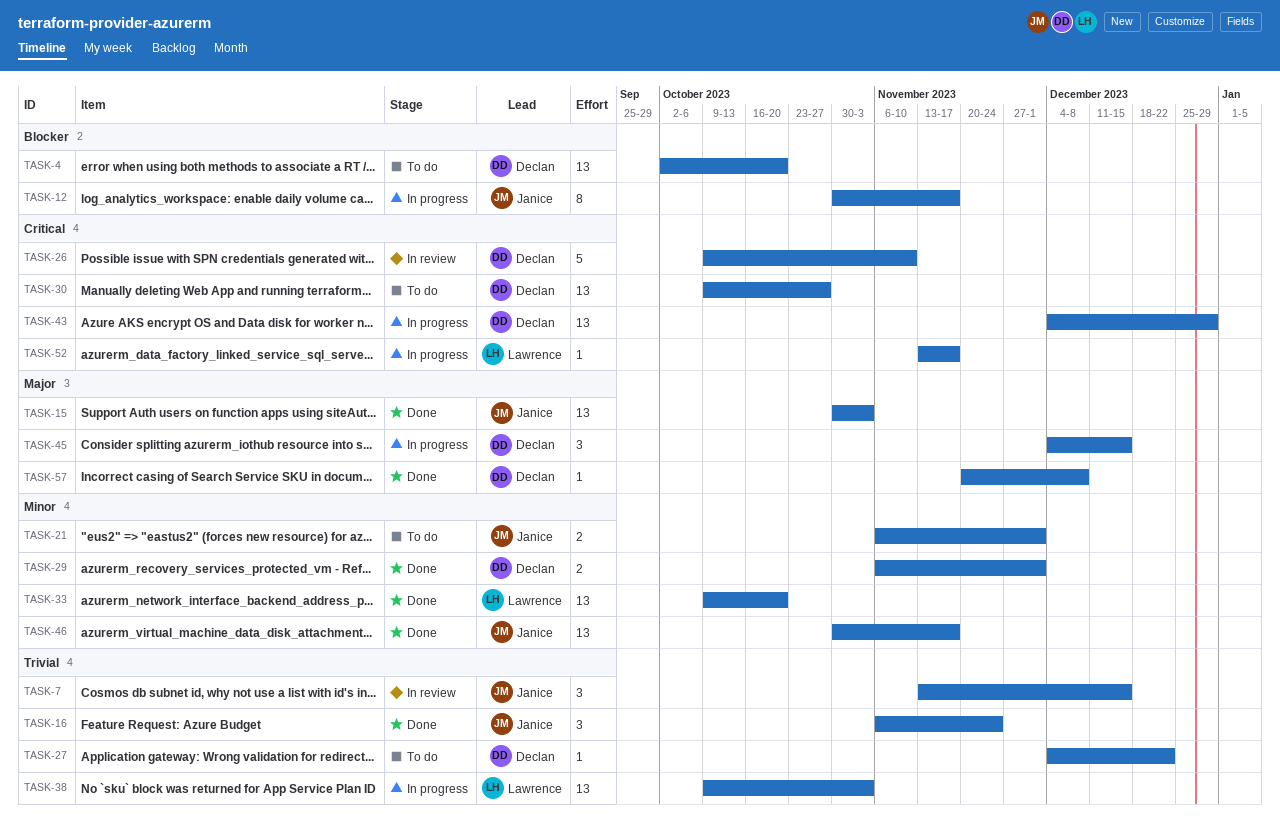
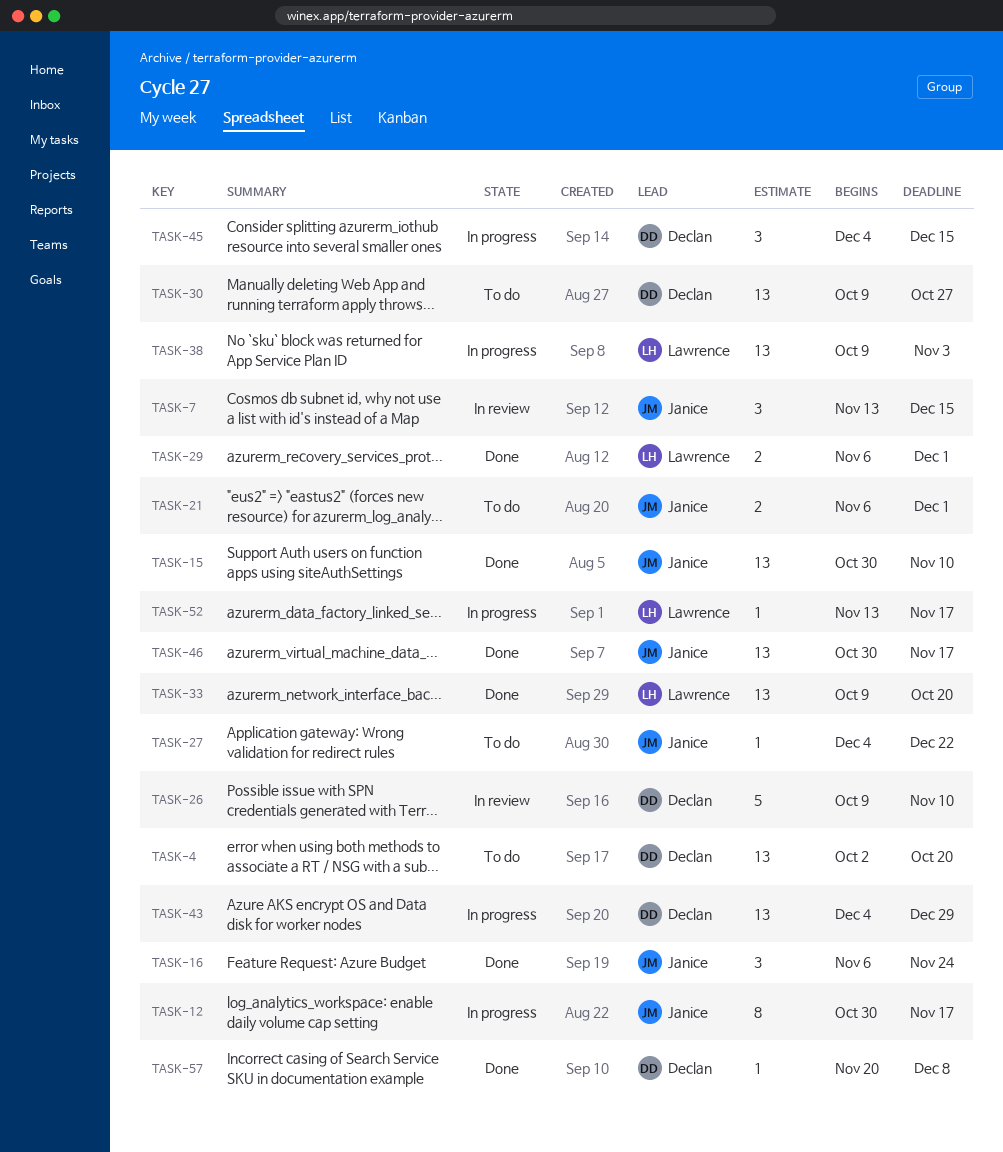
TASK-15, due: Nov 3 -> Nov 10
TASK-27, owner: Declan -> Janice
TASK-29, owner: Declan -> Lawrence

